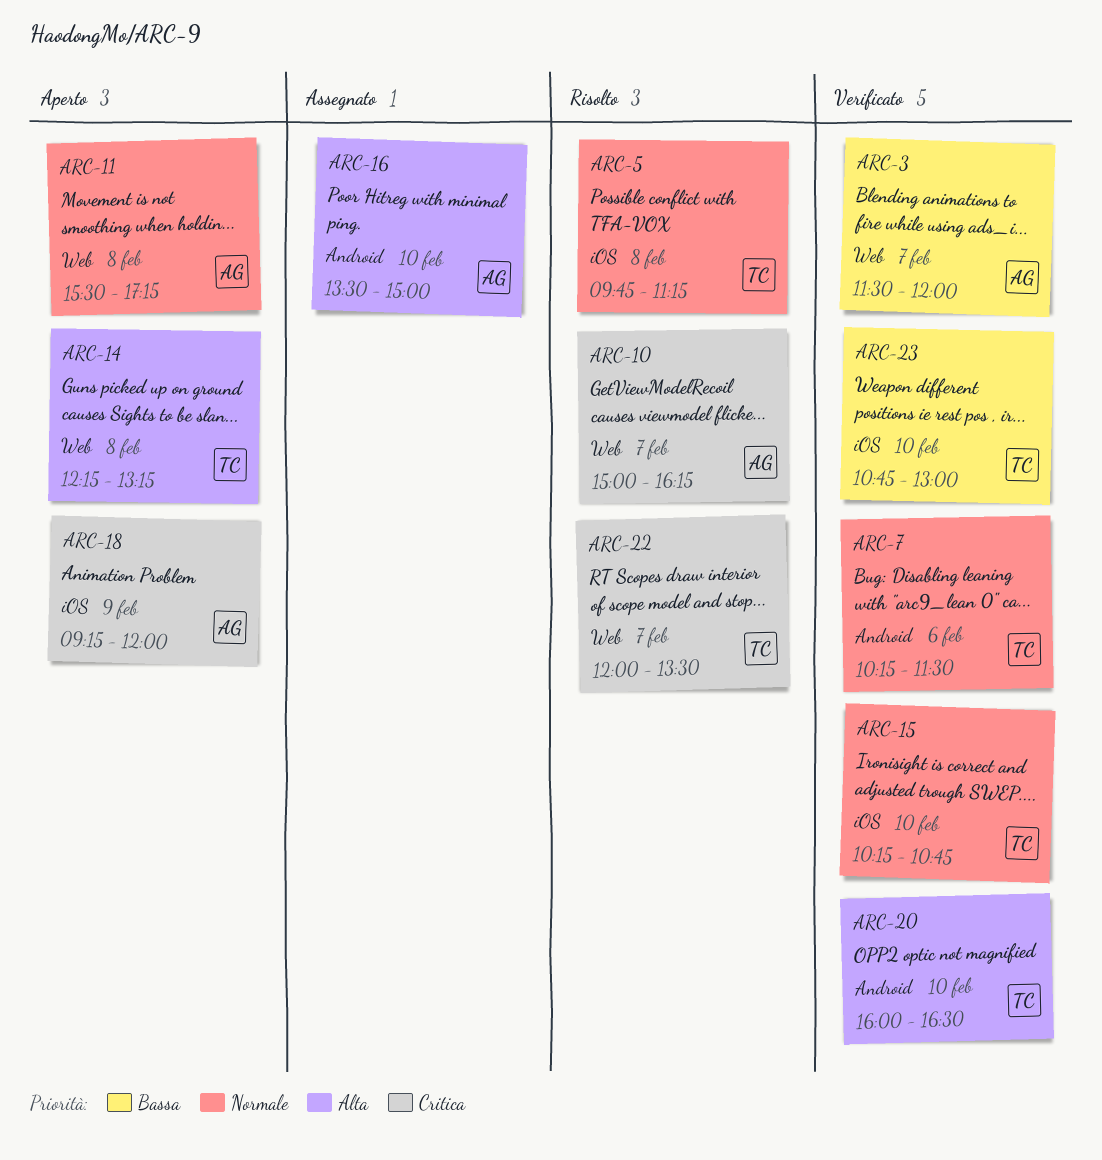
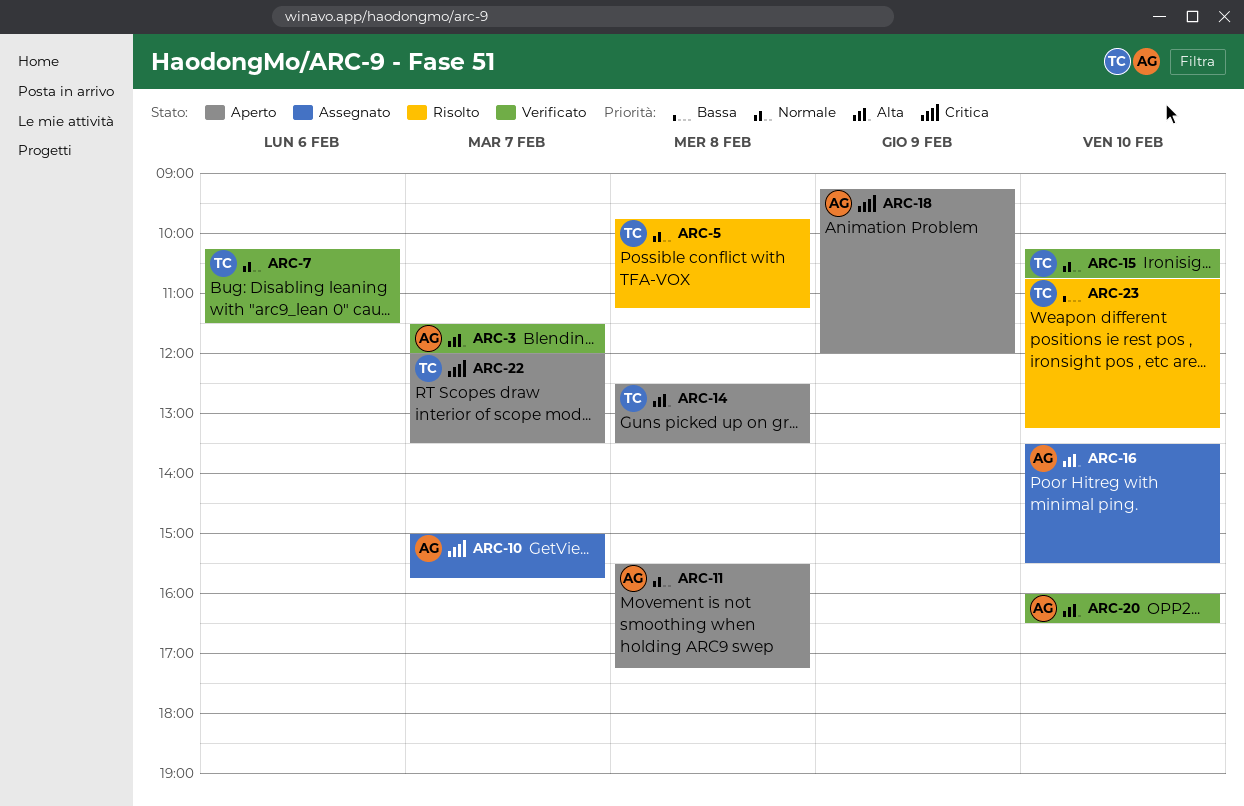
ARC-3, priority: Bassa -> Alta
ARC-10, status: Risolto -> Assegnato
ARC-10, ends: 16:15 -> 15:45
ARC-14, begins: 12:15 -> 12:30
ARC-14, ends: 13:15 -> 13:30
ARC-16, ends: 15:00 -> 15:30
ARC-20, owner: TC -> AG
ARC-22, status: Risolto -> Aperto
ARC-23, status: Verificato -> Risolto
ARC-23, ends: 13:00 -> 13:15

